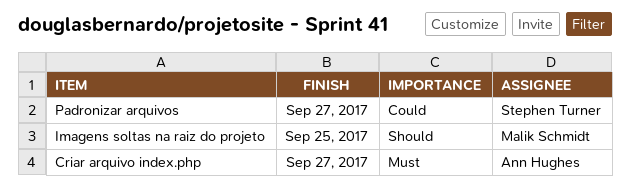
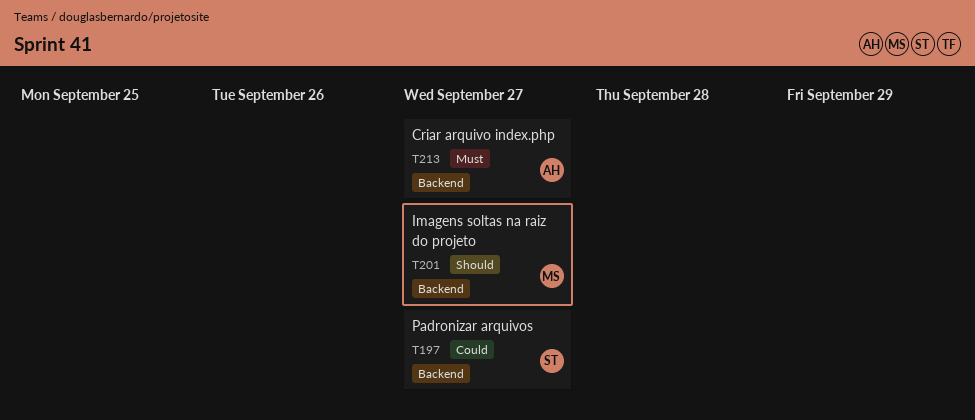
Imagens soltas na raiz do projeto, due: Sep 25 -> Sep 27

